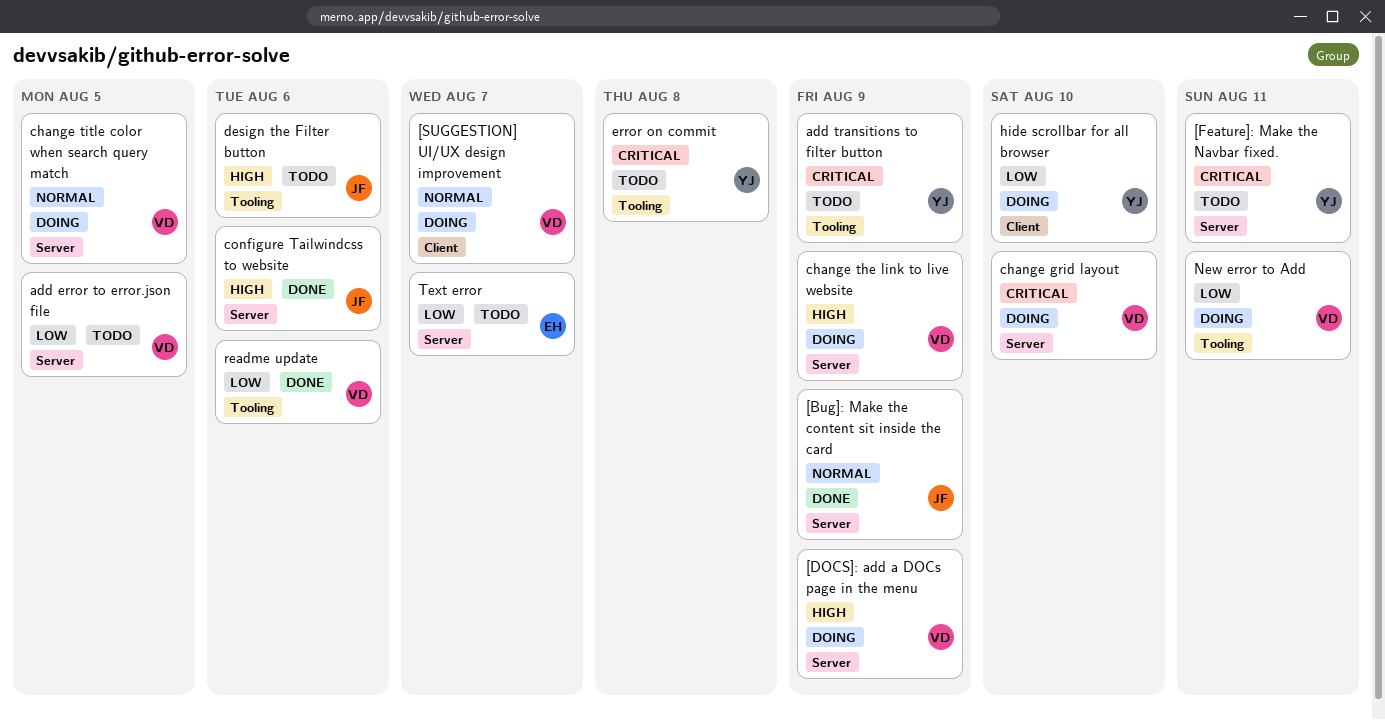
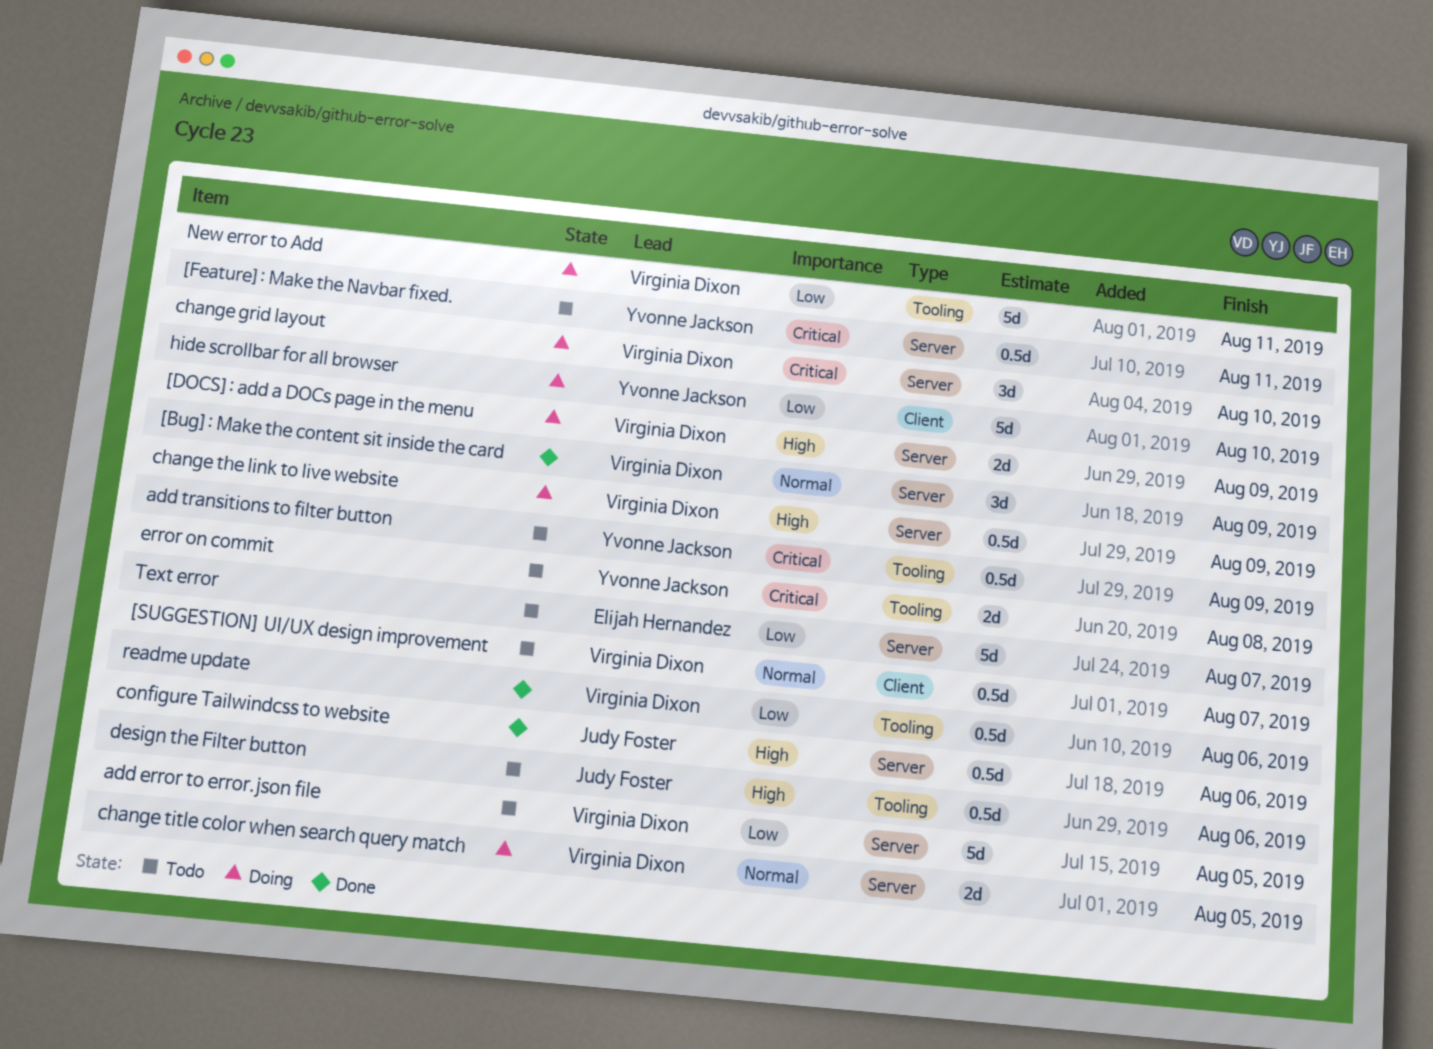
[Bug]: Make the content sit inside the card, owner: Judy Foster -> Virginia Dixon
[SUGGESTION] UI/UX design improvement, status: Doing -> Todo

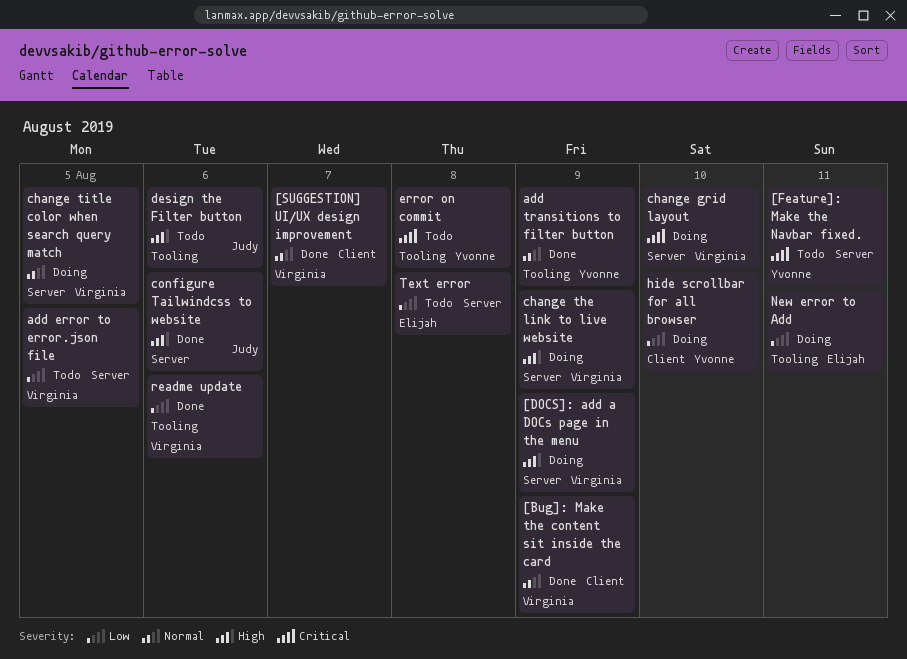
[Bug]: Make the content sit inside the card, label: Server -> Client
[SUGGESTION] UI/UX design improvement, status: Todo -> Done
add transitions to filter button, status: Todo -> Done
add transitions to filter button, priority: Critical -> Normal
New error to Add, owner: Virginia Dixon -> Elijah Hernandez
Text error, due: Aug 7 -> Aug 8

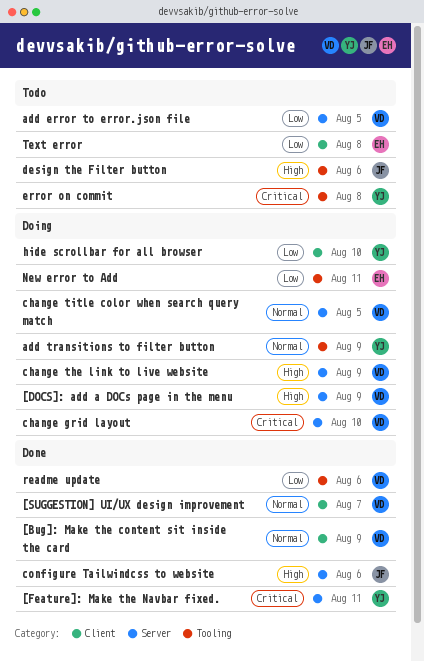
[Feature]: Make the Navbar fixed., status: Todo -> Done
add transitions to filter button, status: Done -> Doing
Text error, label: Server -> Client

